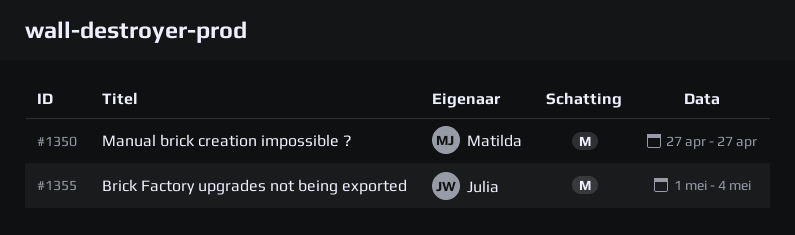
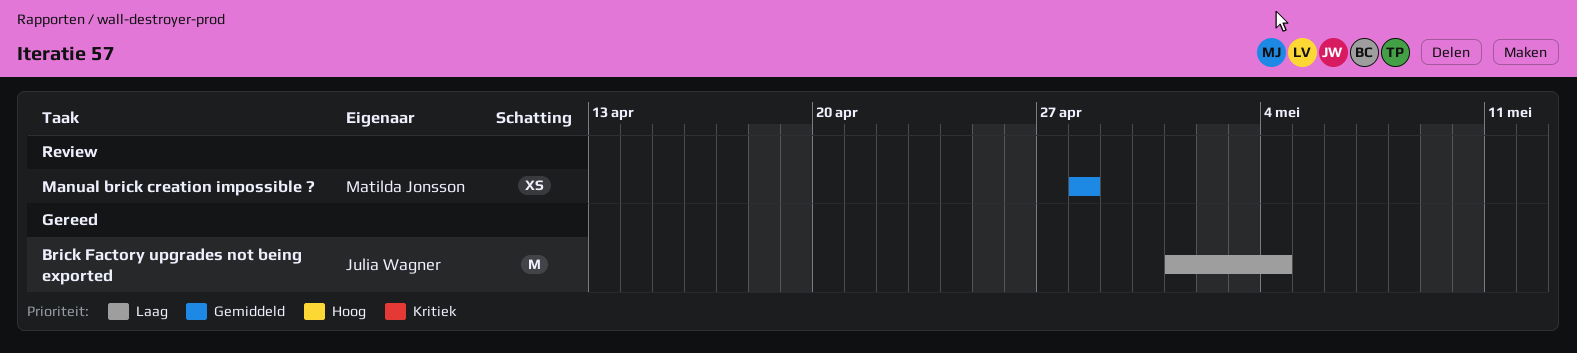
Manual brick creation impossible ?, estimate: M -> XS
Manual brick creation impossible ?, start: Apr 27 -> Apr 28
Manual brick creation impossible ?, due: Apr 27 -> Apr 28

